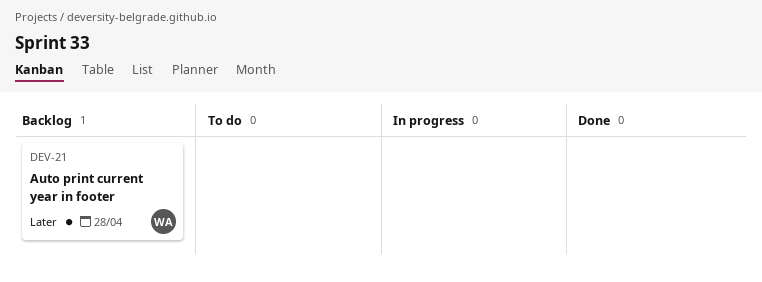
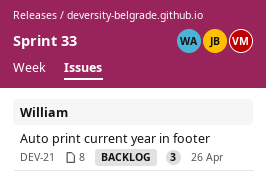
DEV-21, estimate: 1 -> 3
DEV-21, due: Apr 28 -> Apr 26

